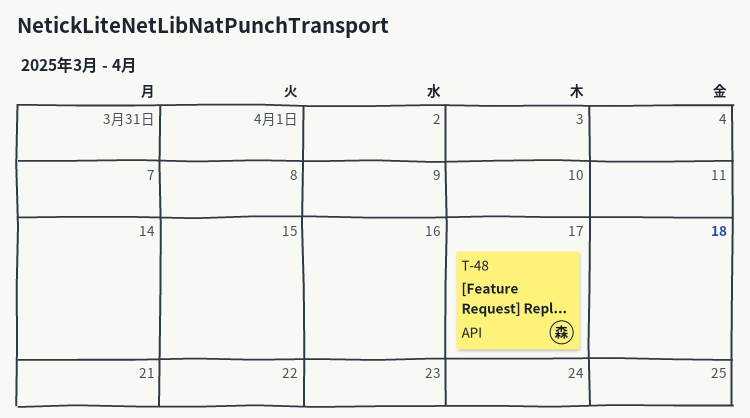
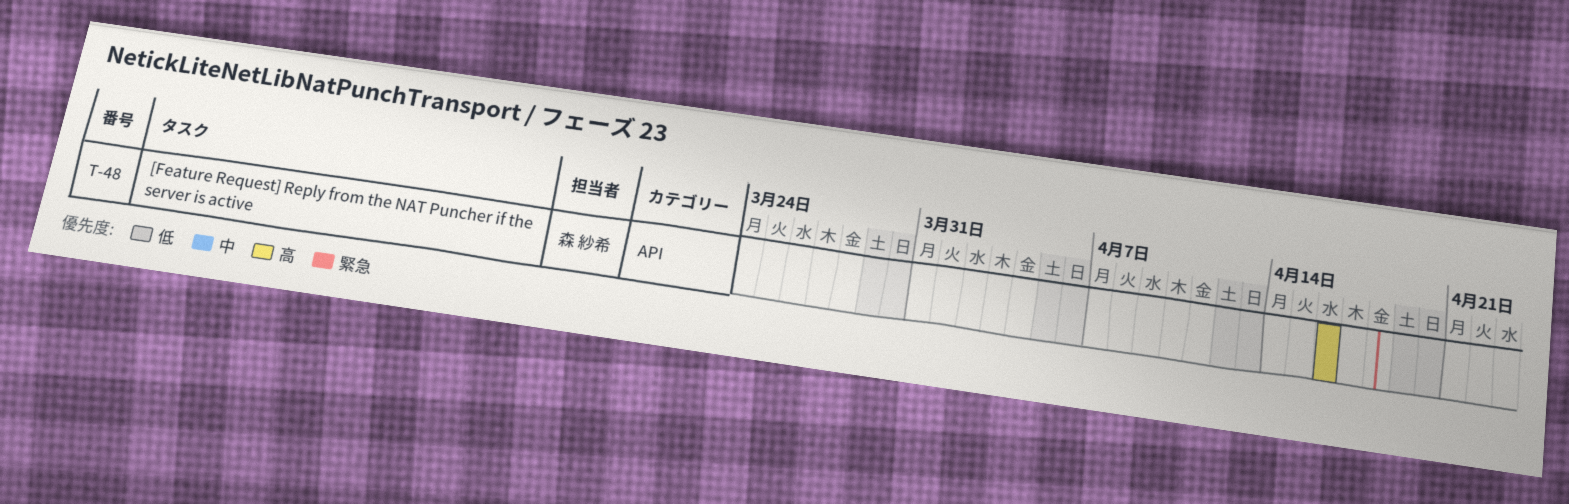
T-48, due: Apr 17 -> Apr 16

